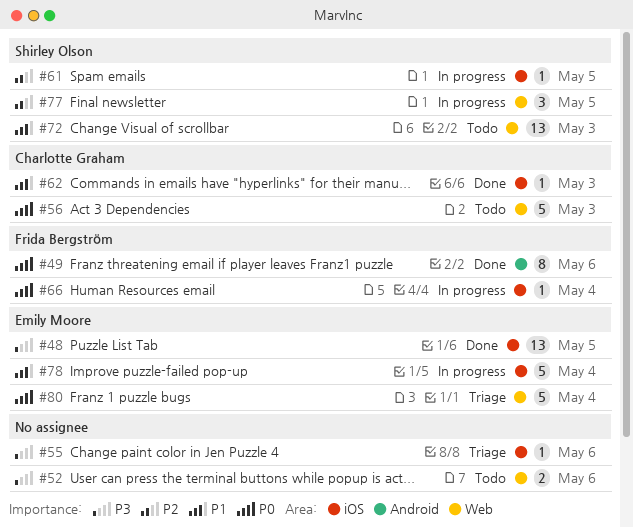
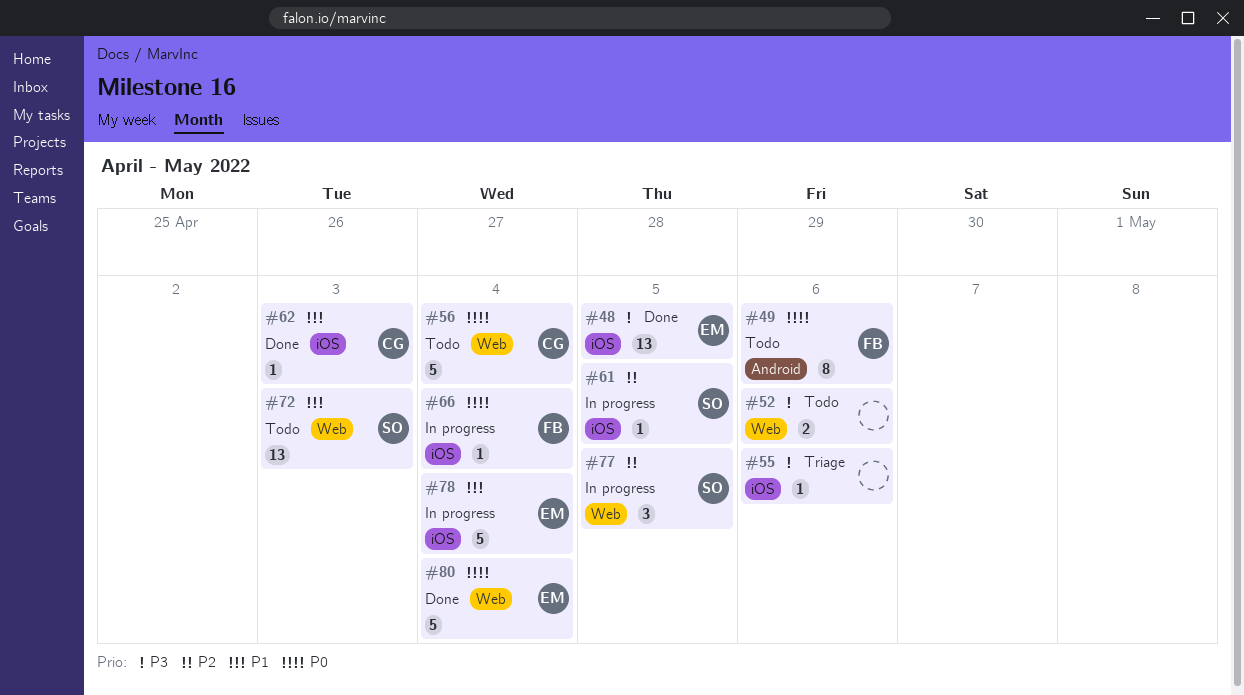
#49, status: Done -> Todo
#56, due: May 3 -> May 4
#80, status: Triage -> Done

